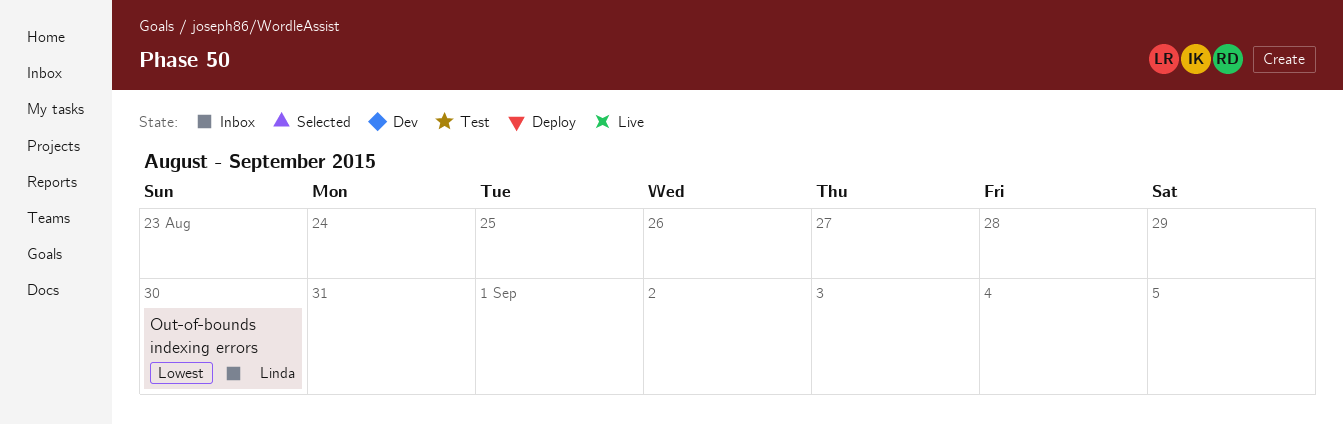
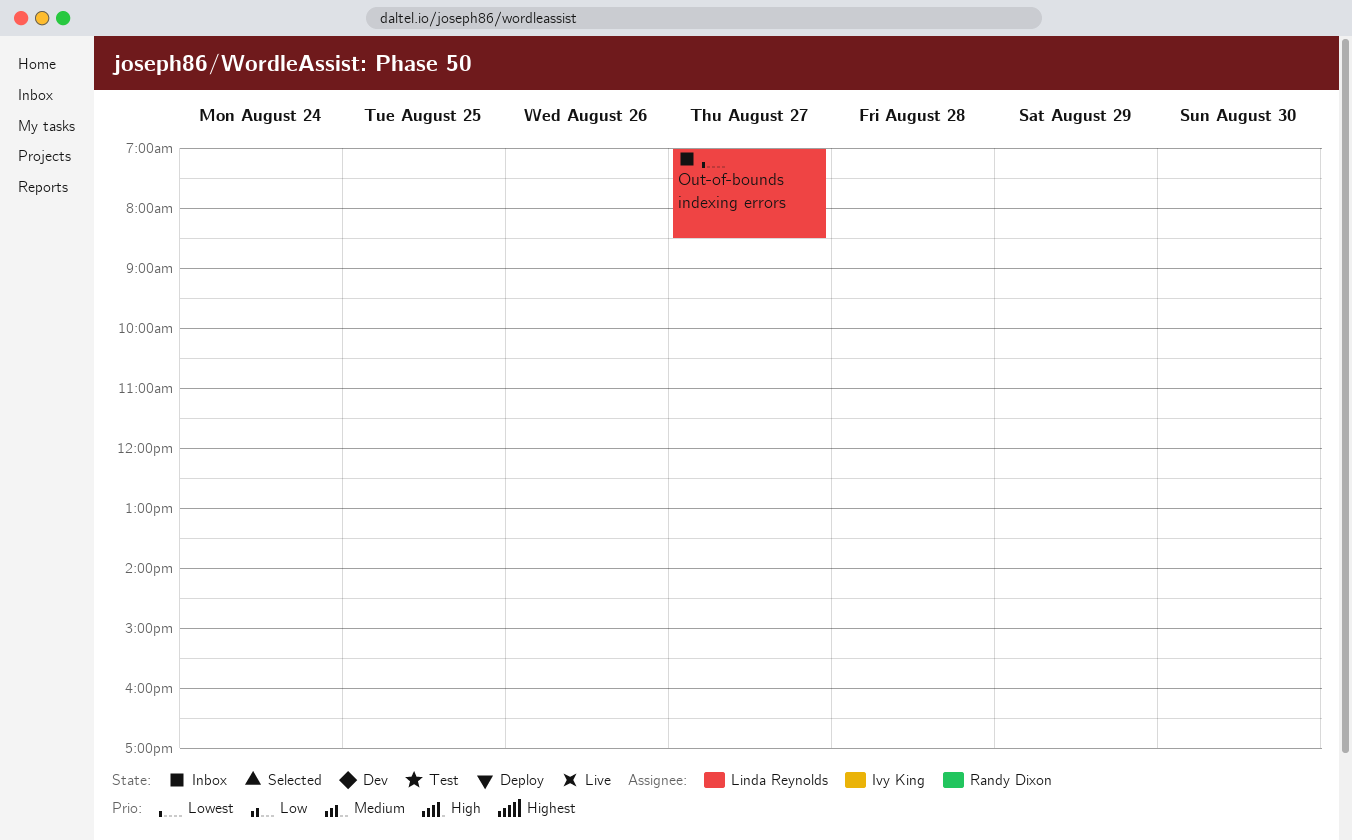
Out-of-bounds indexing errors, day: Aug 30 -> Aug 27

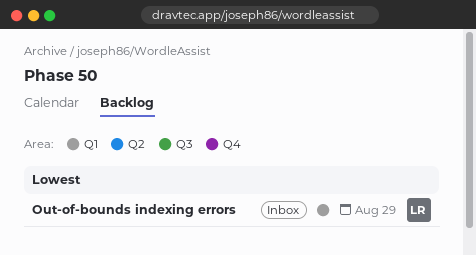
Out-of-bounds indexing errors, day: Aug 27 -> Aug 29

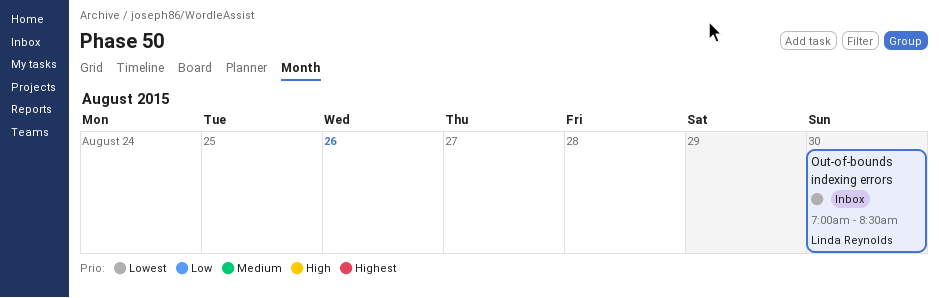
Out-of-bounds indexing errors, day: Aug 29 -> Aug 30

